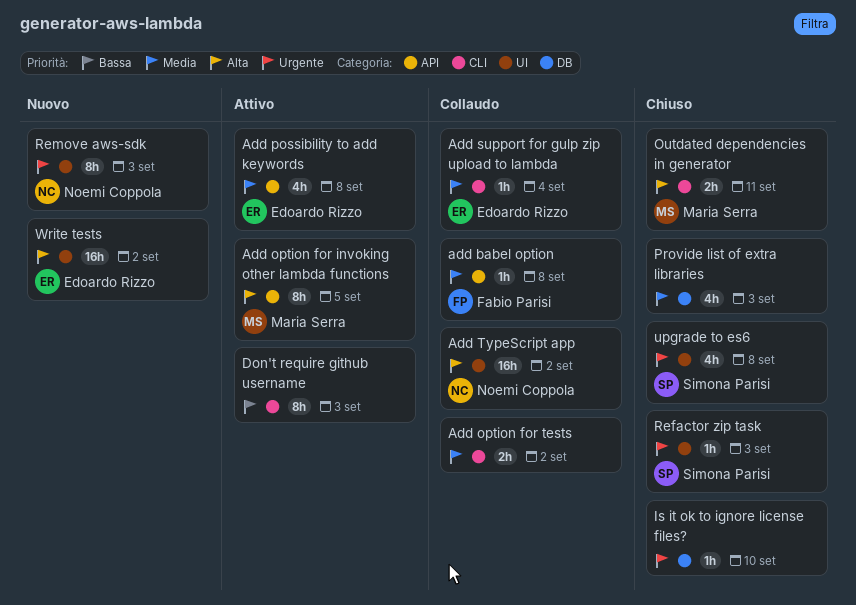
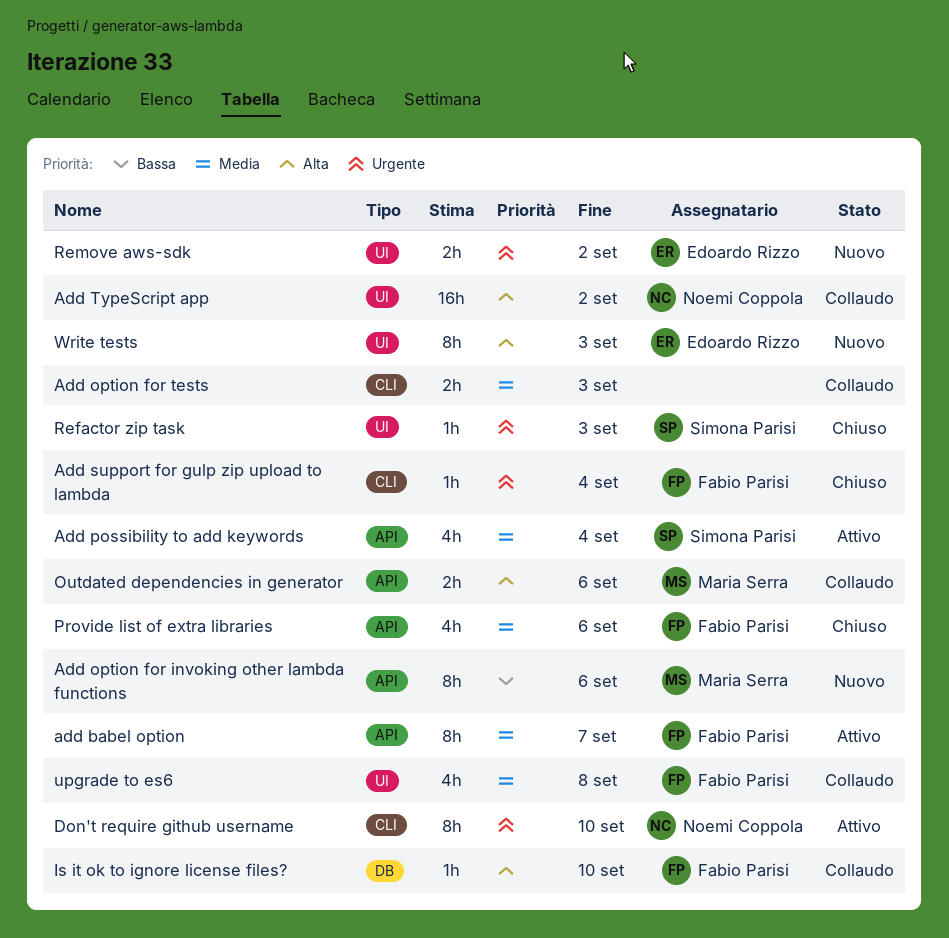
add babel option, status: Collaudo -> Attivo
add babel option, estimate: 1h -> 8h
add babel option, due: Sep 8 -> Sep 7
Add option for invoking other lambda functions, status: Attivo -> Nuovo
Add option for invoking other lambda functions, priority: Alta -> Bassa
Add option for invoking other lambda functions, due: Sep 5 -> Sep 6
Add option for tests, due: Sep 2 -> Sep 3
Add possibility to add keywords, owner: Edoardo Rizzo -> Simona Parisi
Add possibility to add keywords, due: Sep 8 -> Sep 4
Add support for gulp zip upload to lambda, status: Collaudo -> Chiuso
Add support for gulp zip upload to lambda, owner: Edoardo Rizzo -> Fabio Parisi
Add support for gulp zip upload to lambda, priority: Media -> Urgente
Don't require github username, owner: none -> Noemi Coppola
Don't require github username, priority: Bassa -> Urgente
Don't require github username, due: Sep 3 -> Sep 10
Is it ok to ignore license files?, status: Chiuso -> Collaudo
Is it ok to ignore license files?, owner: none -> Fabio Parisi
Is it ok to ignore license files?, priority: Urgente -> Alta
Outdated dependencies in generator, status: Chiuso -> Collaudo
Outdated dependencies in generator, label: CLI -> API
Outdated dependencies in generator, due: Sep 11 -> Sep 6
Provide list of extra libraries, owner: none -> Fabio Parisi
Provide list of extra libraries, label: DB -> API
Provide list of extra libraries, due: Sep 3 -> Sep 6
Remove aws-sdk, owner: Noemi Coppola -> Edoardo Rizzo
Remove aws-sdk, estimate: 8h -> 2h
Remove aws-sdk, due: Sep 3 -> Sep 2
upgrade to es6, status: Chiuso -> Collaudo
upgrade to es6, owner: Simona Parisi -> Fabio Parisi
upgrade to es6, priority: Urgente -> Media
Write tests, estimate: 16h -> 8h
Write tests, due: Sep 2 -> Sep 3

